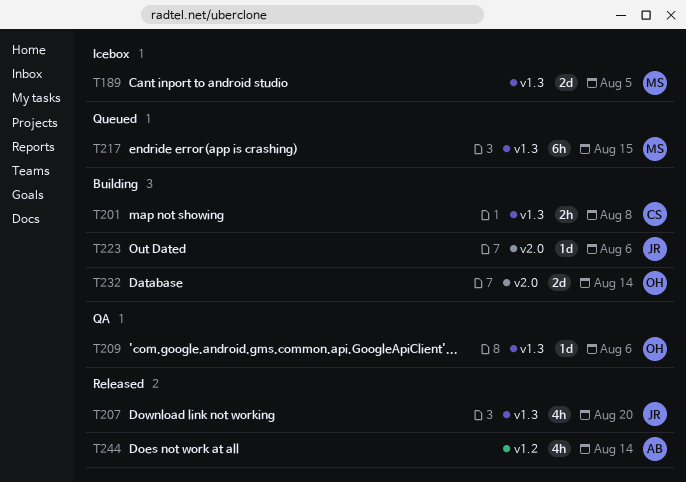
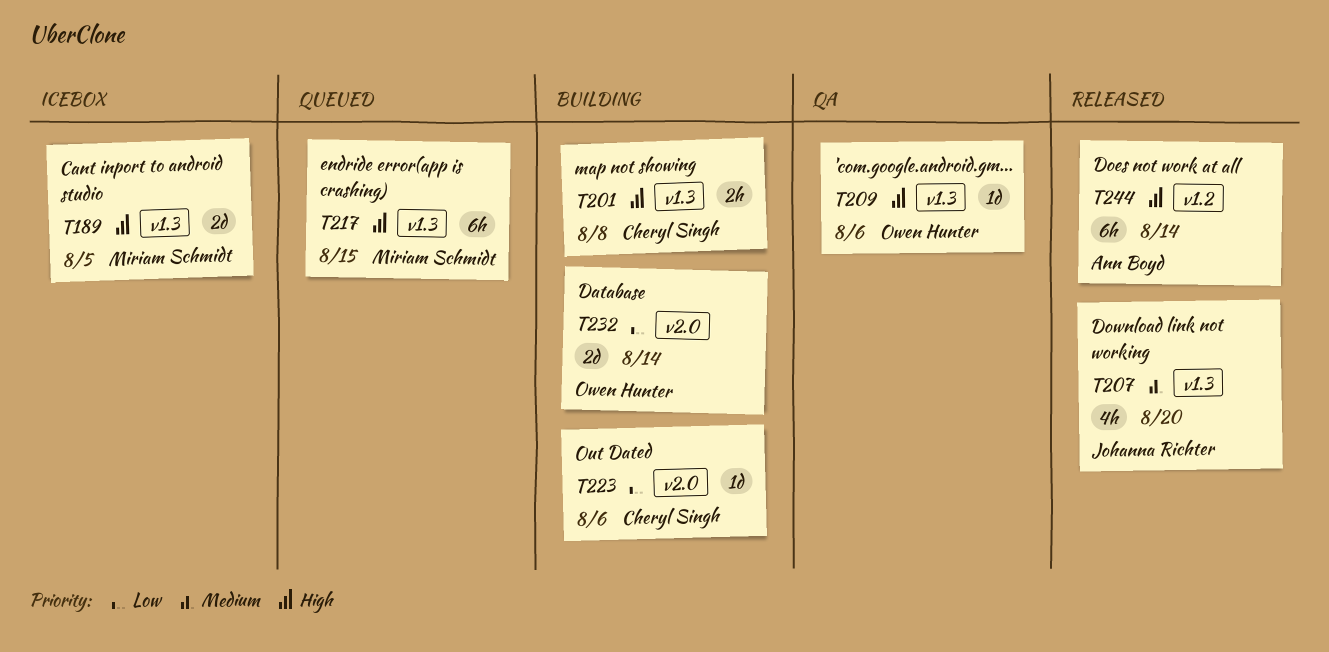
T223, owner: Johanna Richter -> Cheryl Singh
T244, estimate: 4h -> 6h

